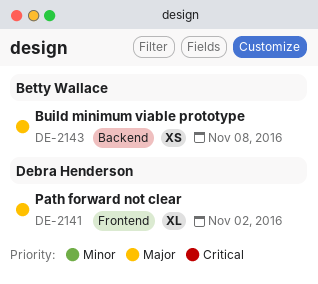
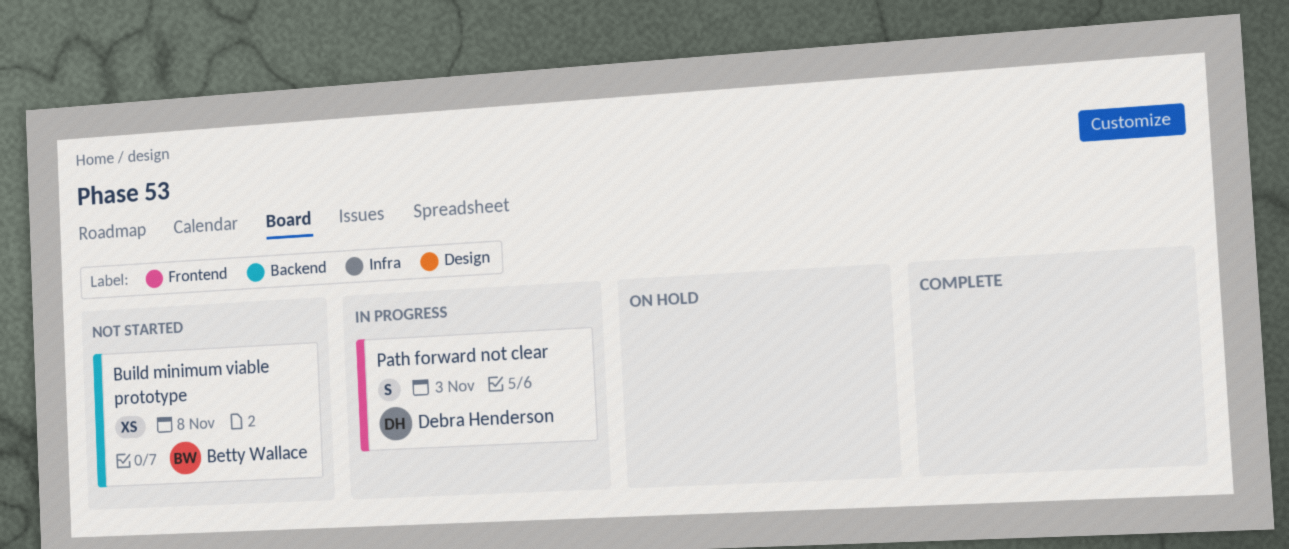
Path forward not clear, estimate: XL -> S
Path forward not clear, due: Nov 2 -> Nov 3

